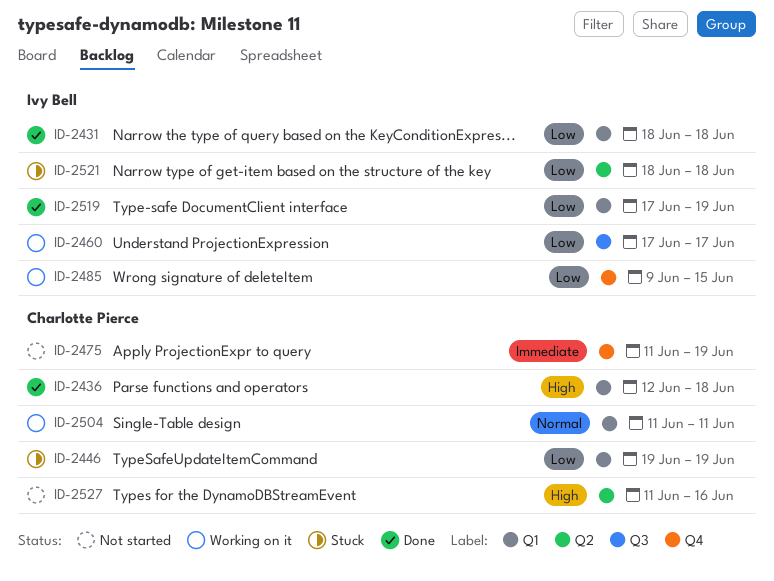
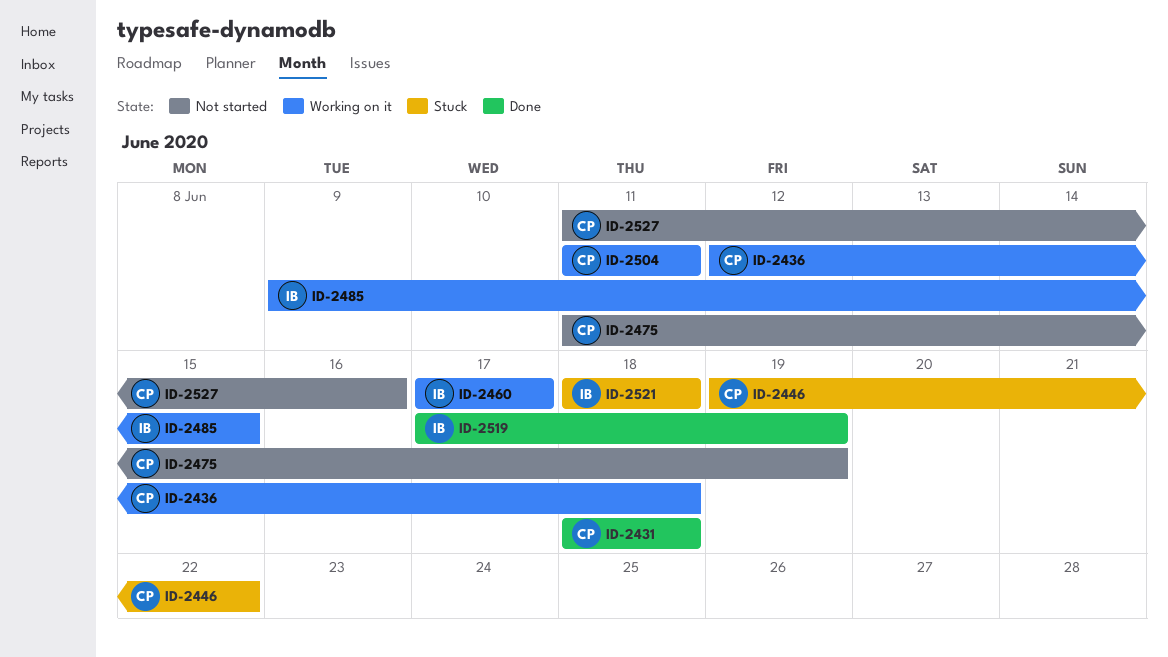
ID-2431, owner: Ivy Bell -> Charlotte Pierce
ID-2436, status: Done -> Working on it
ID-2446, due: Jun 19 -> Jun 22

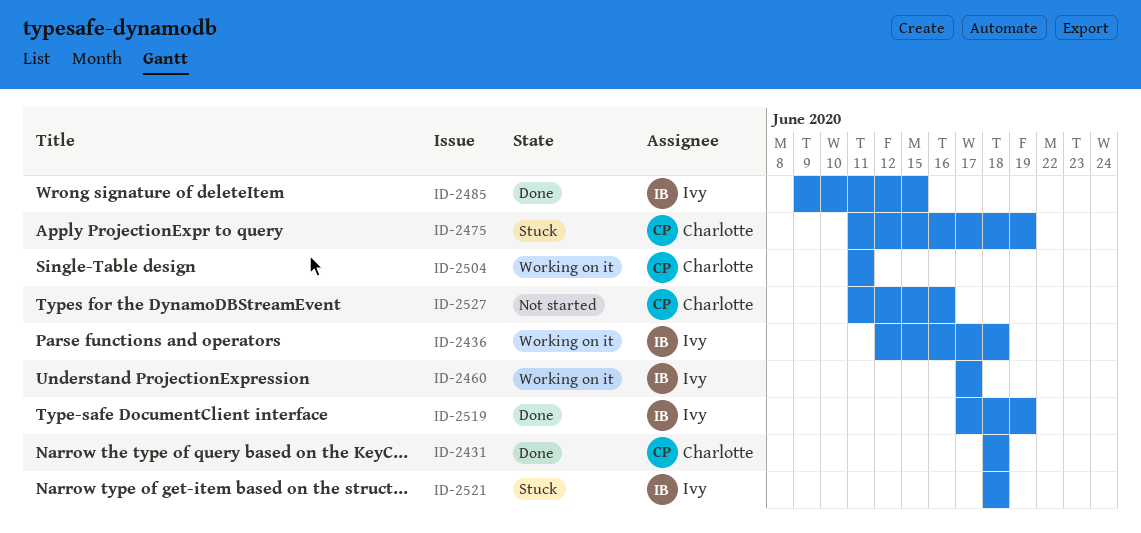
ID-2436, owner: Charlotte -> Ivy
ID-2446: present -> none
ID-2475, status: Not started -> Stuck
ID-2485, status: Working on it -> Done

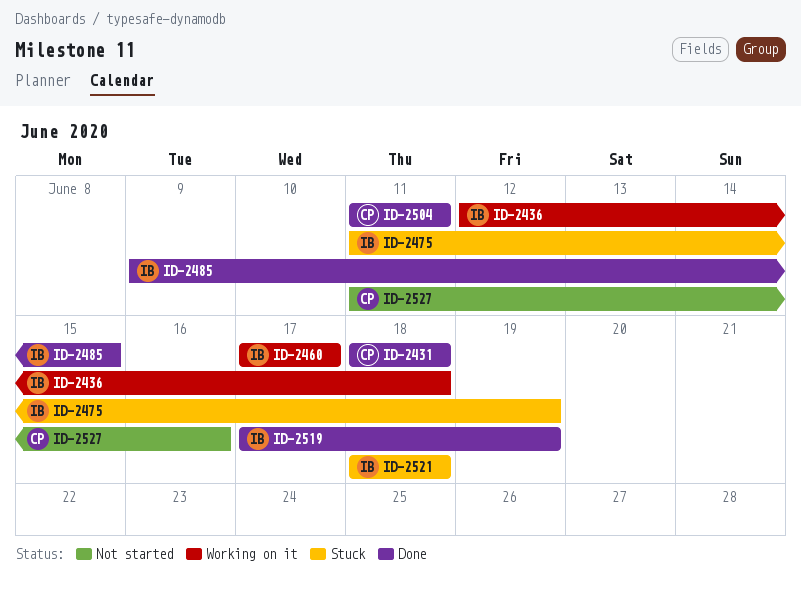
ID-2475, owner: Charlotte -> Ivy
ID-2504, status: Working on it -> Done

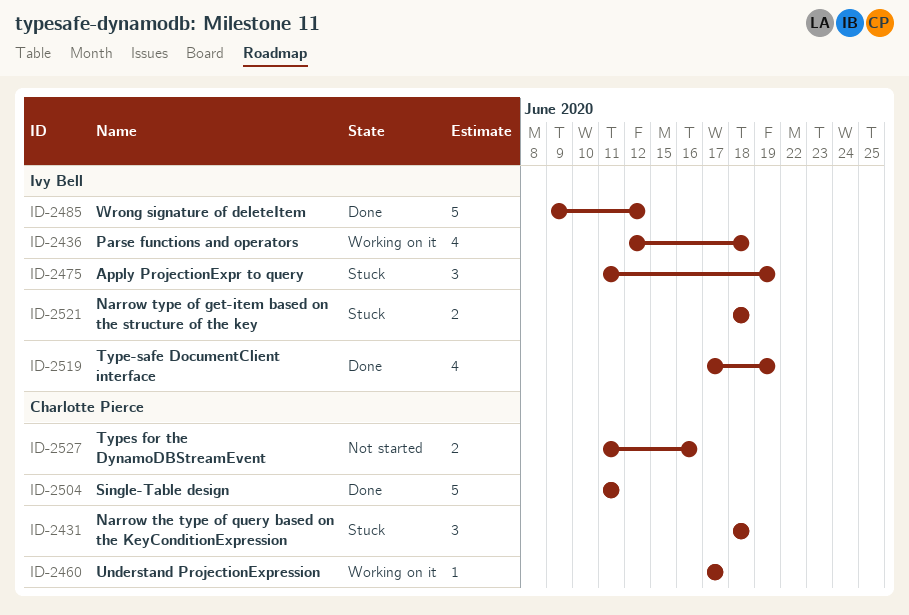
ID-2431, status: Done -> Stuck
ID-2460, owner: Ivy Bell -> Charlotte Pierce
ID-2485, due: Jun 15 -> Jun 12

